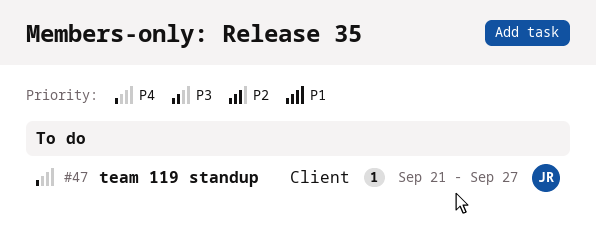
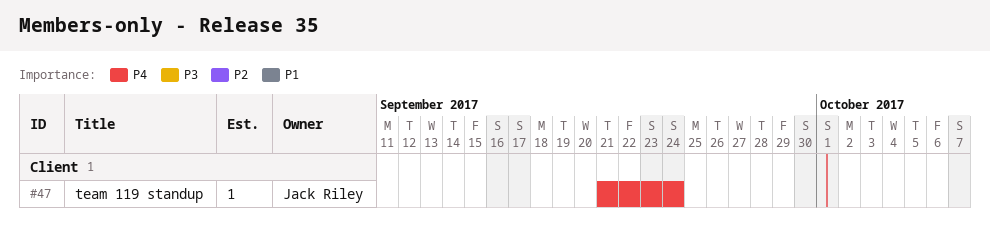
#47, due: Sep 27 -> Sep 24

